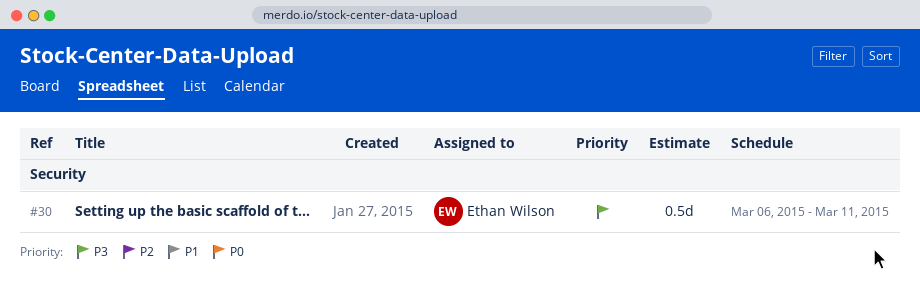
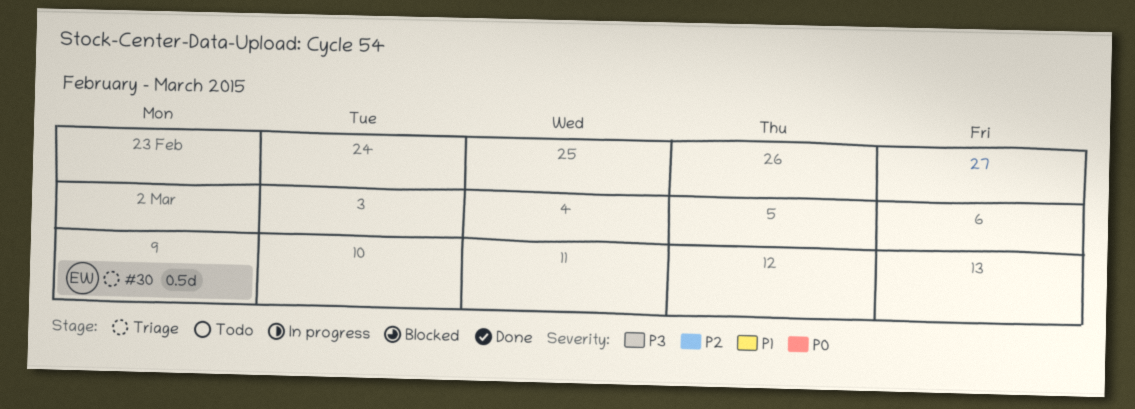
#30, start: Mar 6 -> Mar 9
#30, due: Mar 11 -> Mar 9

